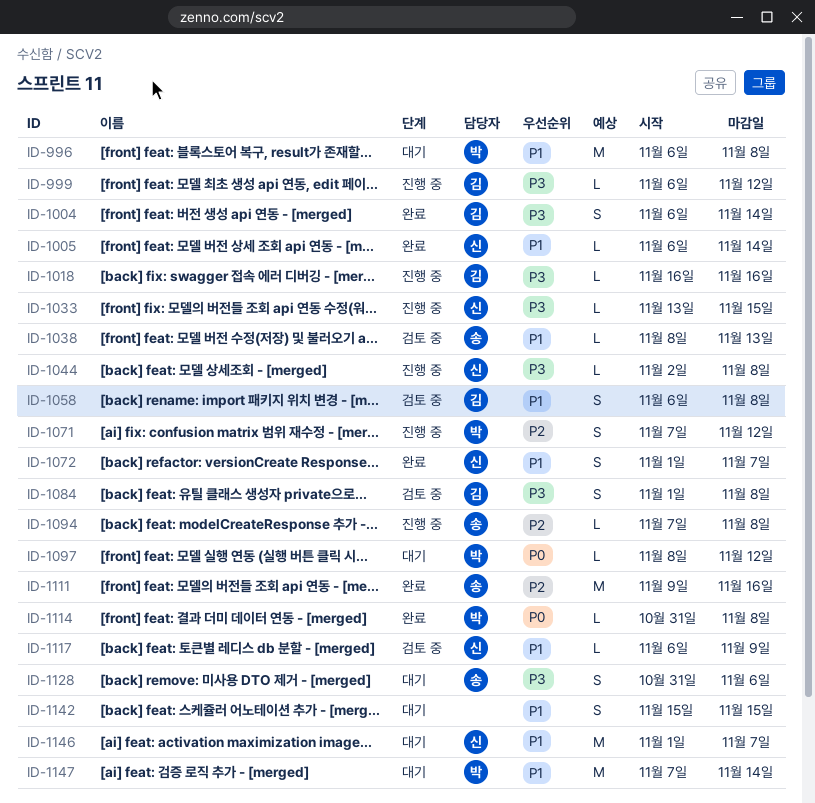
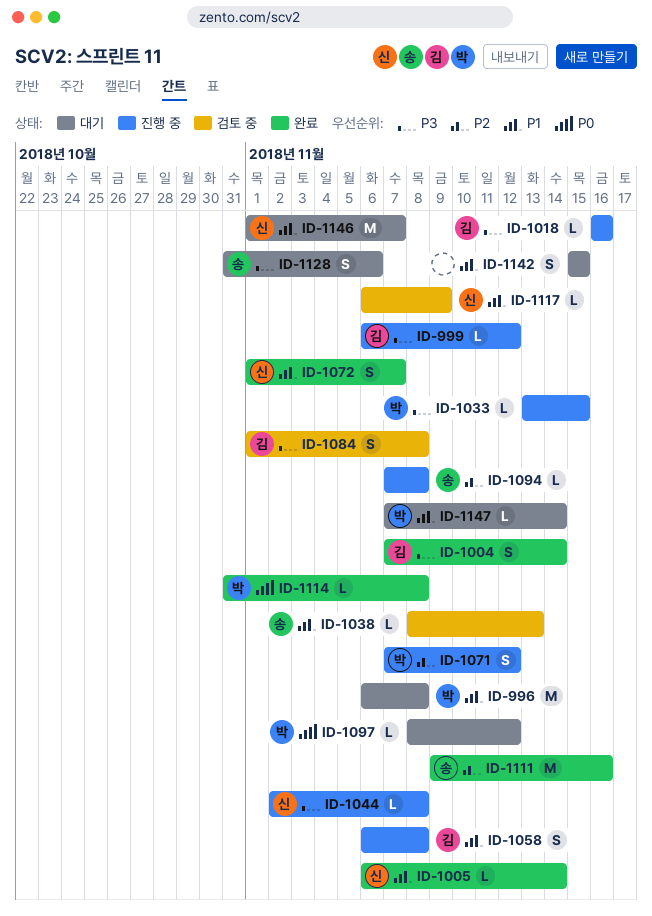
ID-1004, start: Nov 6 -> Nov 7
ID-1033, owner: 신 -> 박
ID-1058, status: 검토 중 -> 진행 중
ID-1147, estimate: M -> L

